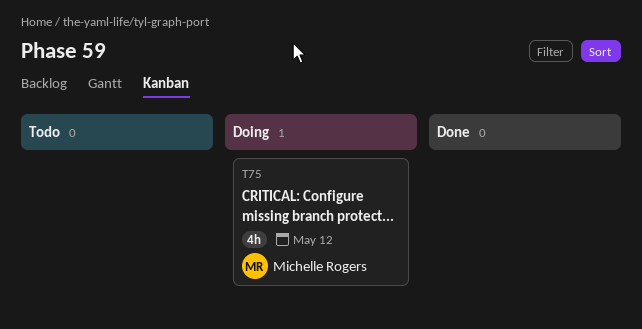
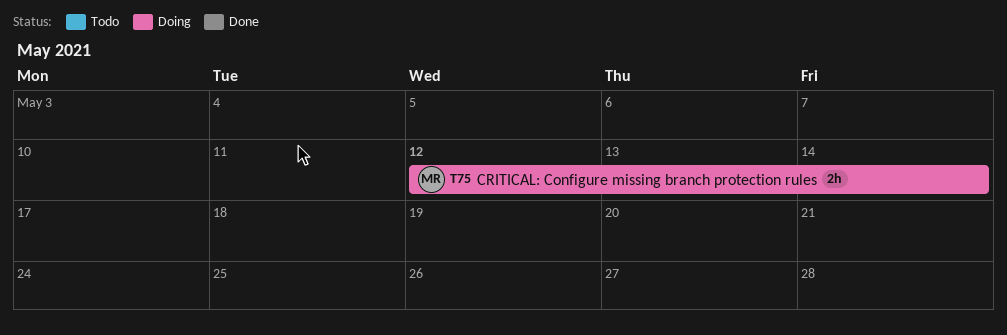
T75, estimate: 4h -> 2h
T75, due: May 12 -> May 14

